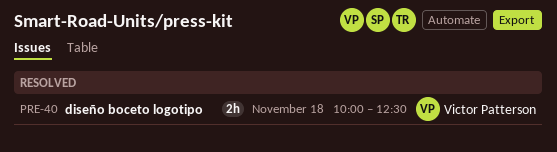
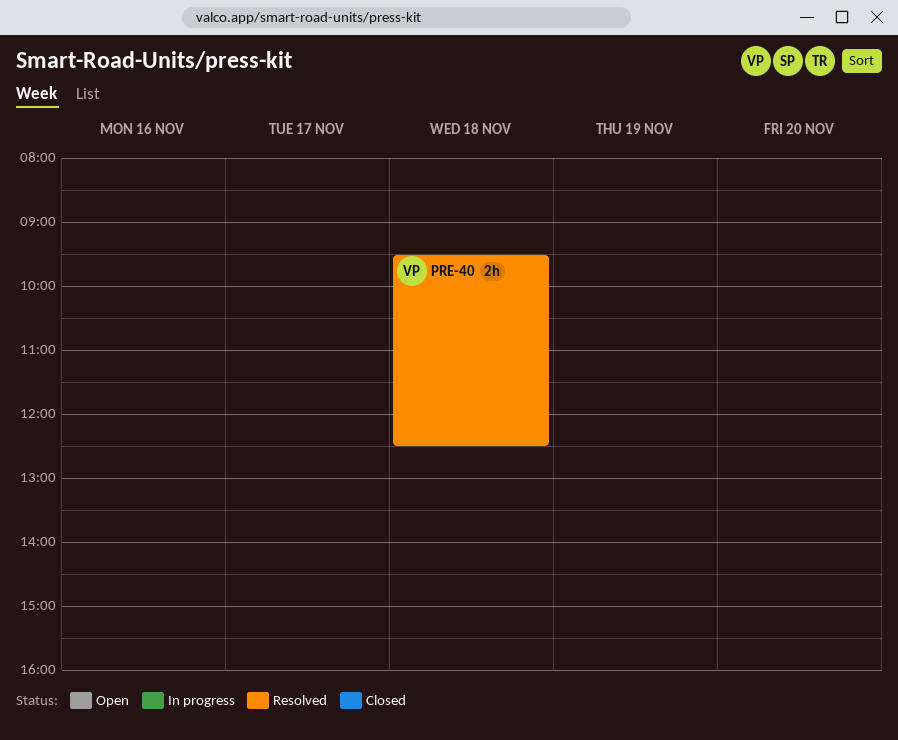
PRE-40, begins: 10:00 -> 09:30

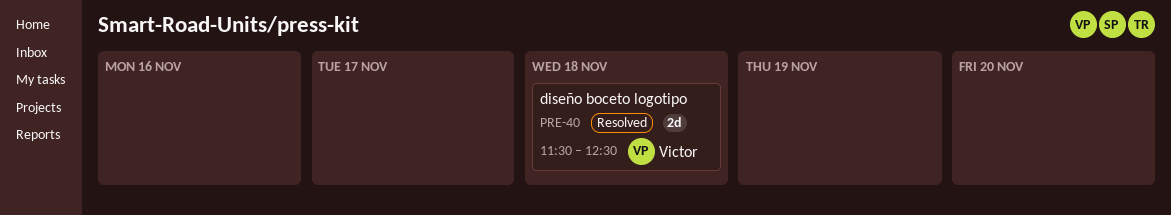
PRE-40, estimate: 2h -> 2d
PRE-40, begins: 09:30 -> 11:30

